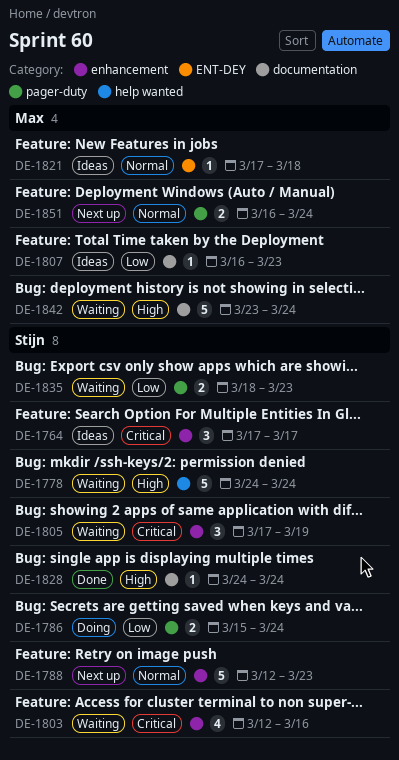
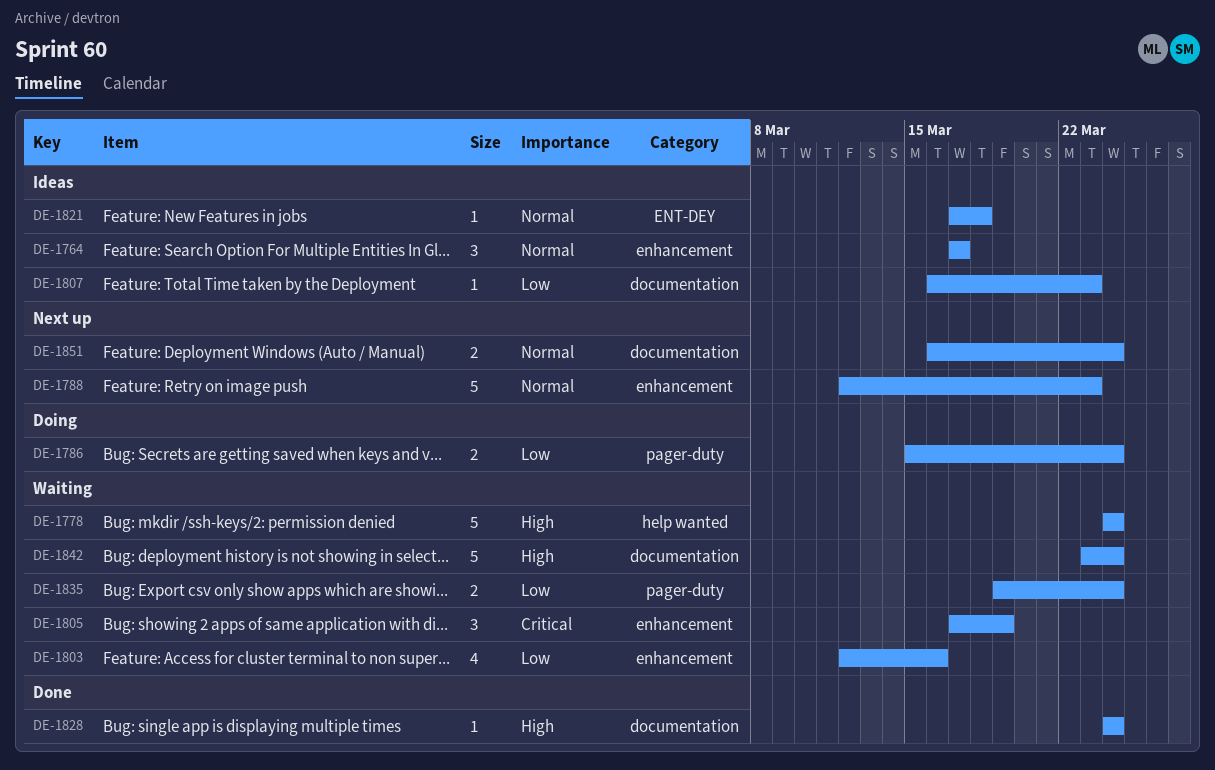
DE-1764, priority: Critical -> Normal
DE-1803, priority: Critical -> Low
DE-1835, start: Mar 18 -> Mar 19
DE-1835, due: Mar 23 -> Mar 24
DE-1851, label: pager-duty -> documentation

